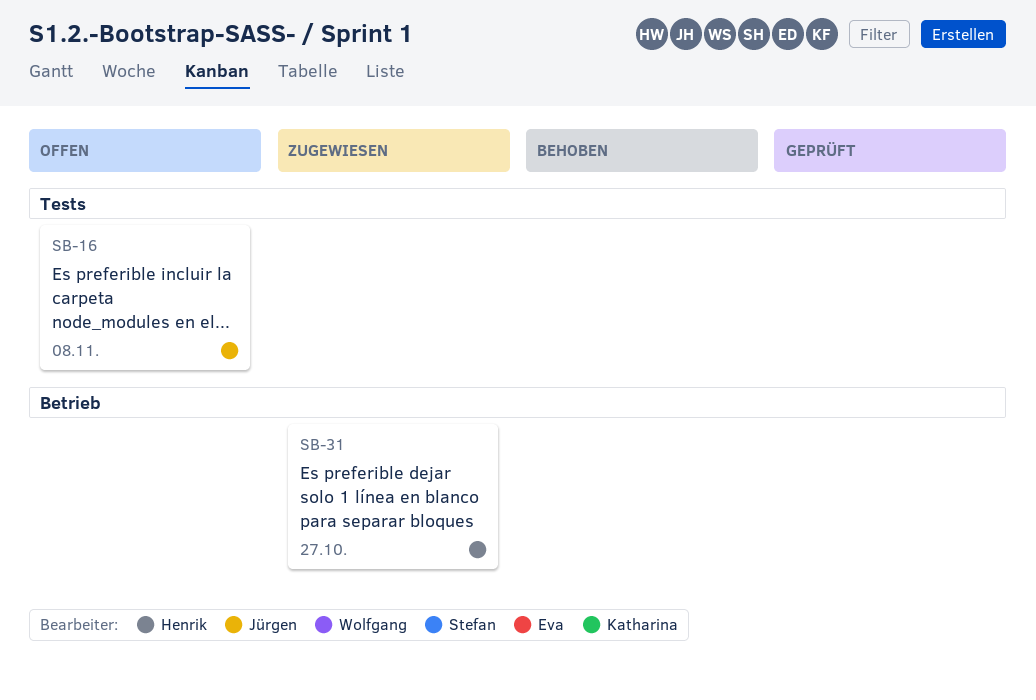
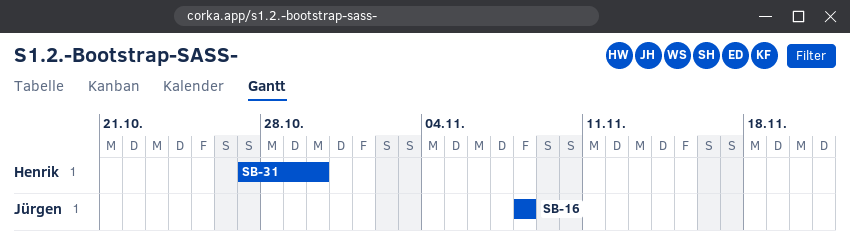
SB-31, due: Oct 27 -> Oct 30

